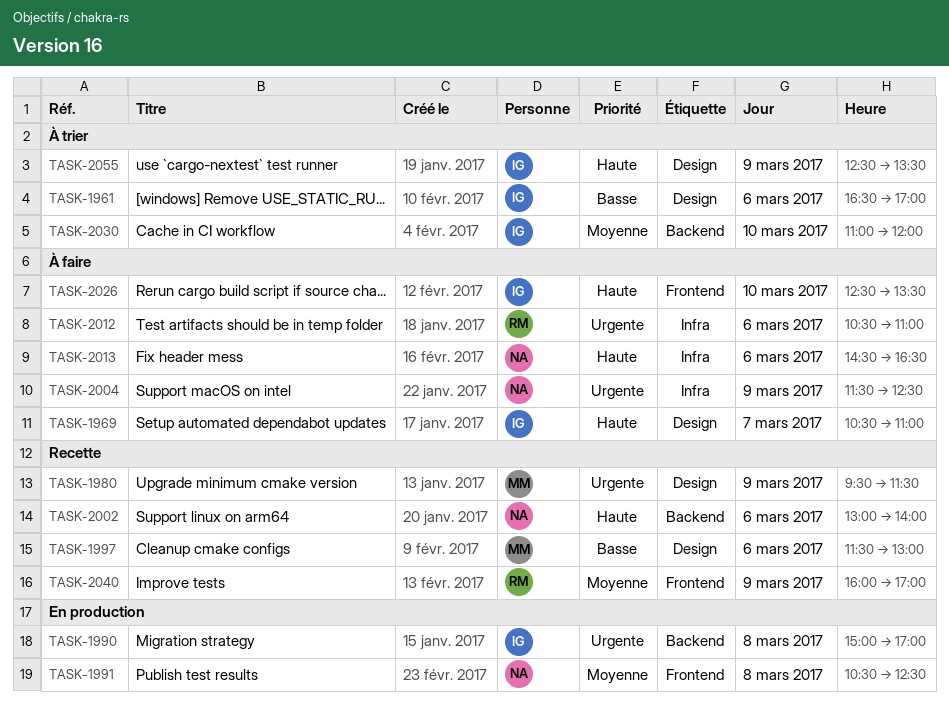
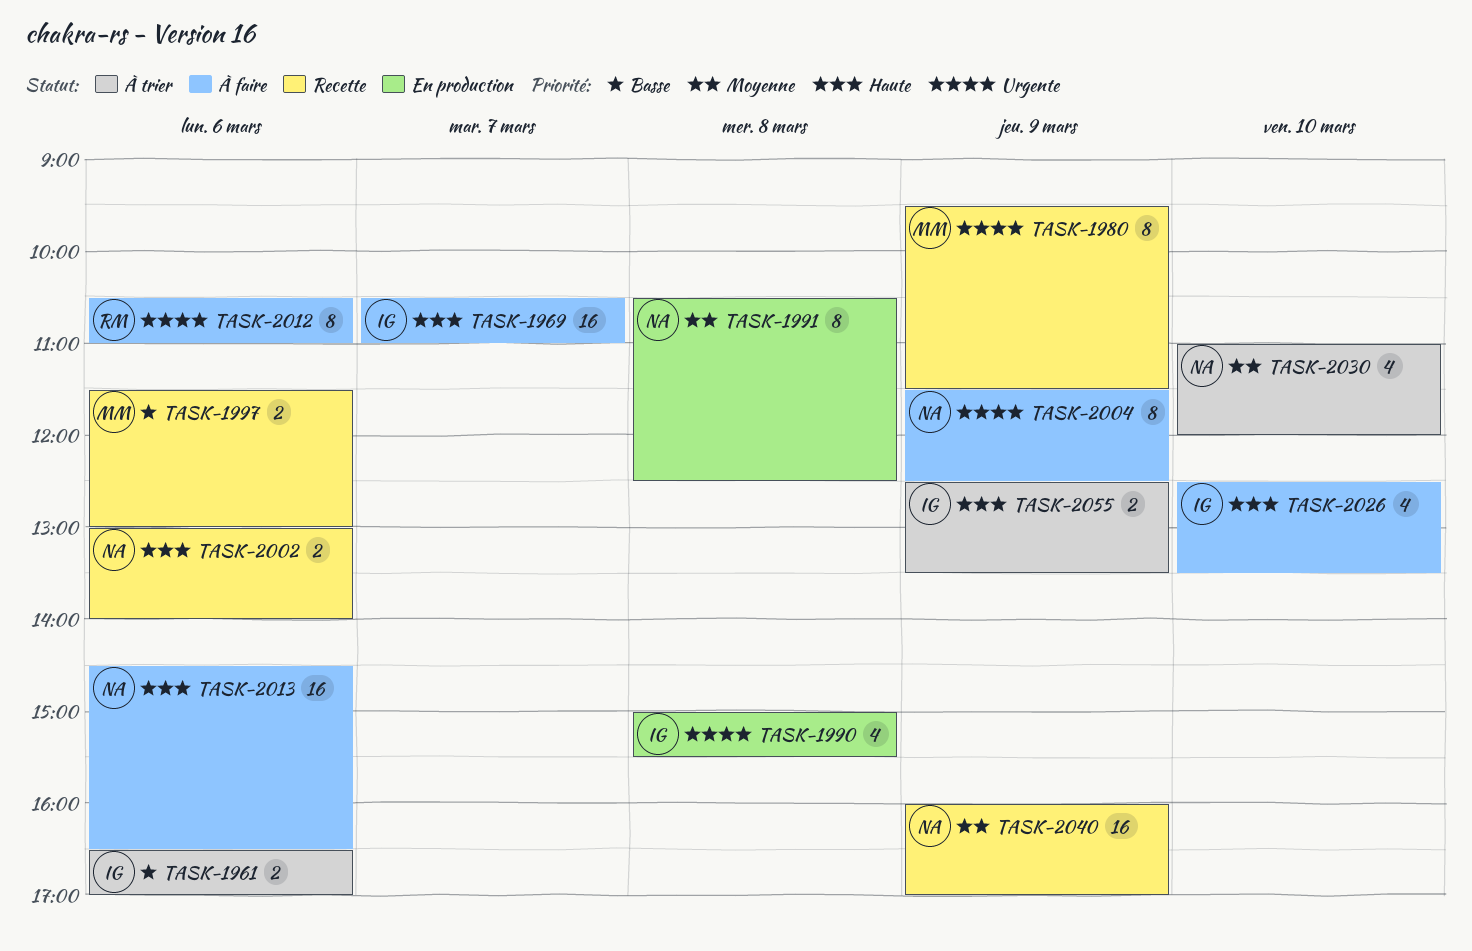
TASK-1990, ends: 17:00 -> 15:30
TASK-2030, owner: IG -> NA
TASK-2040, owner: RM -> NA

